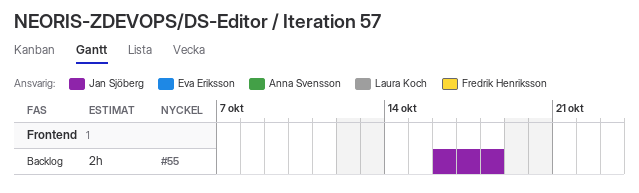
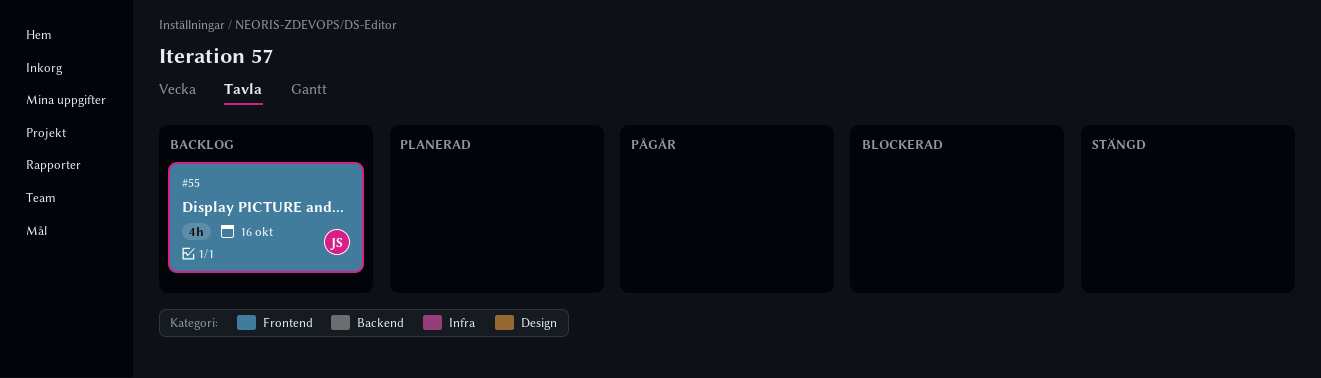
#55, estimate: 2h -> 4h
#55, due: Oct 18 -> Oct 16

